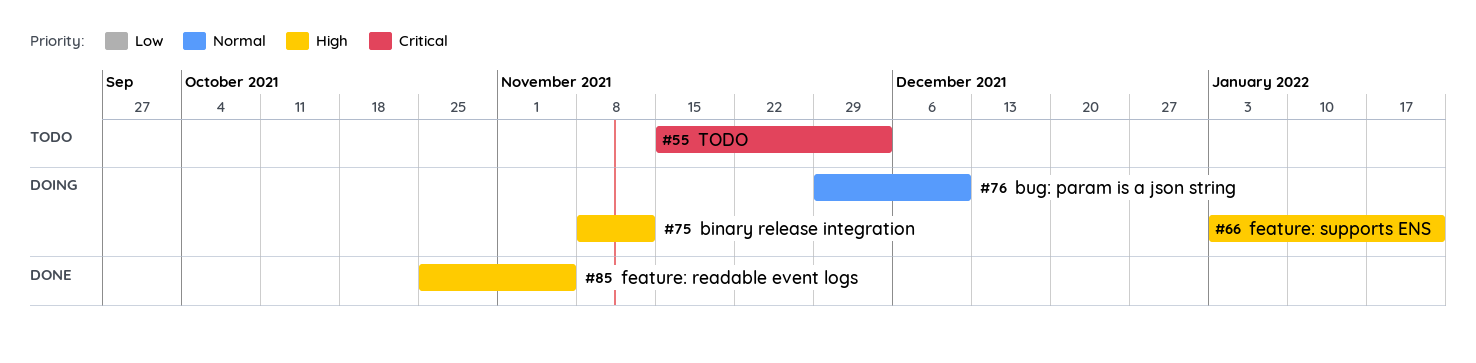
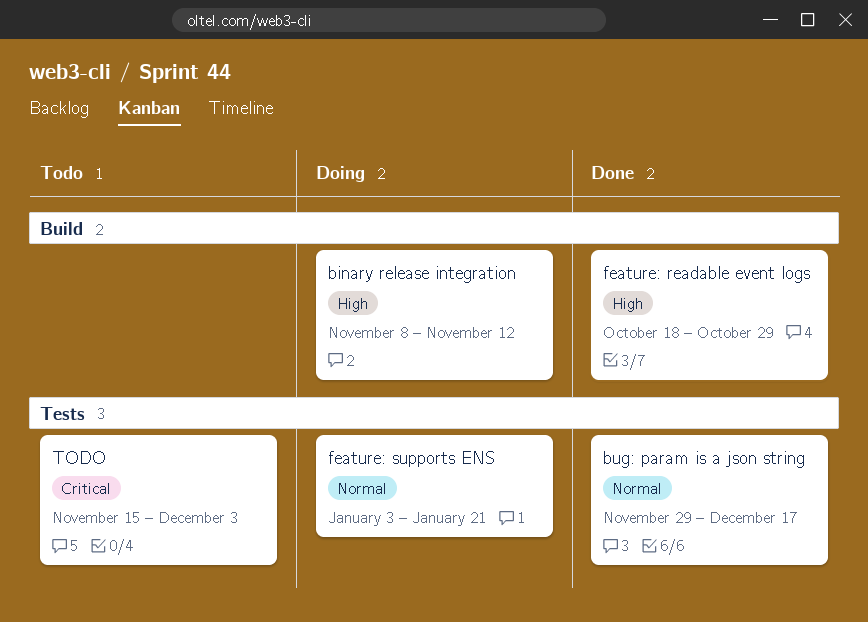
bug: param is a json string, status: Doing -> Done
bug: param is a json string, due: Dec 10 -> Dec 17
feature: readable event logs, start: Oct 25 -> Oct 18
feature: readable event logs, due: Nov 5 -> Oct 29
feature: supports ENS, priority: High -> Normal

